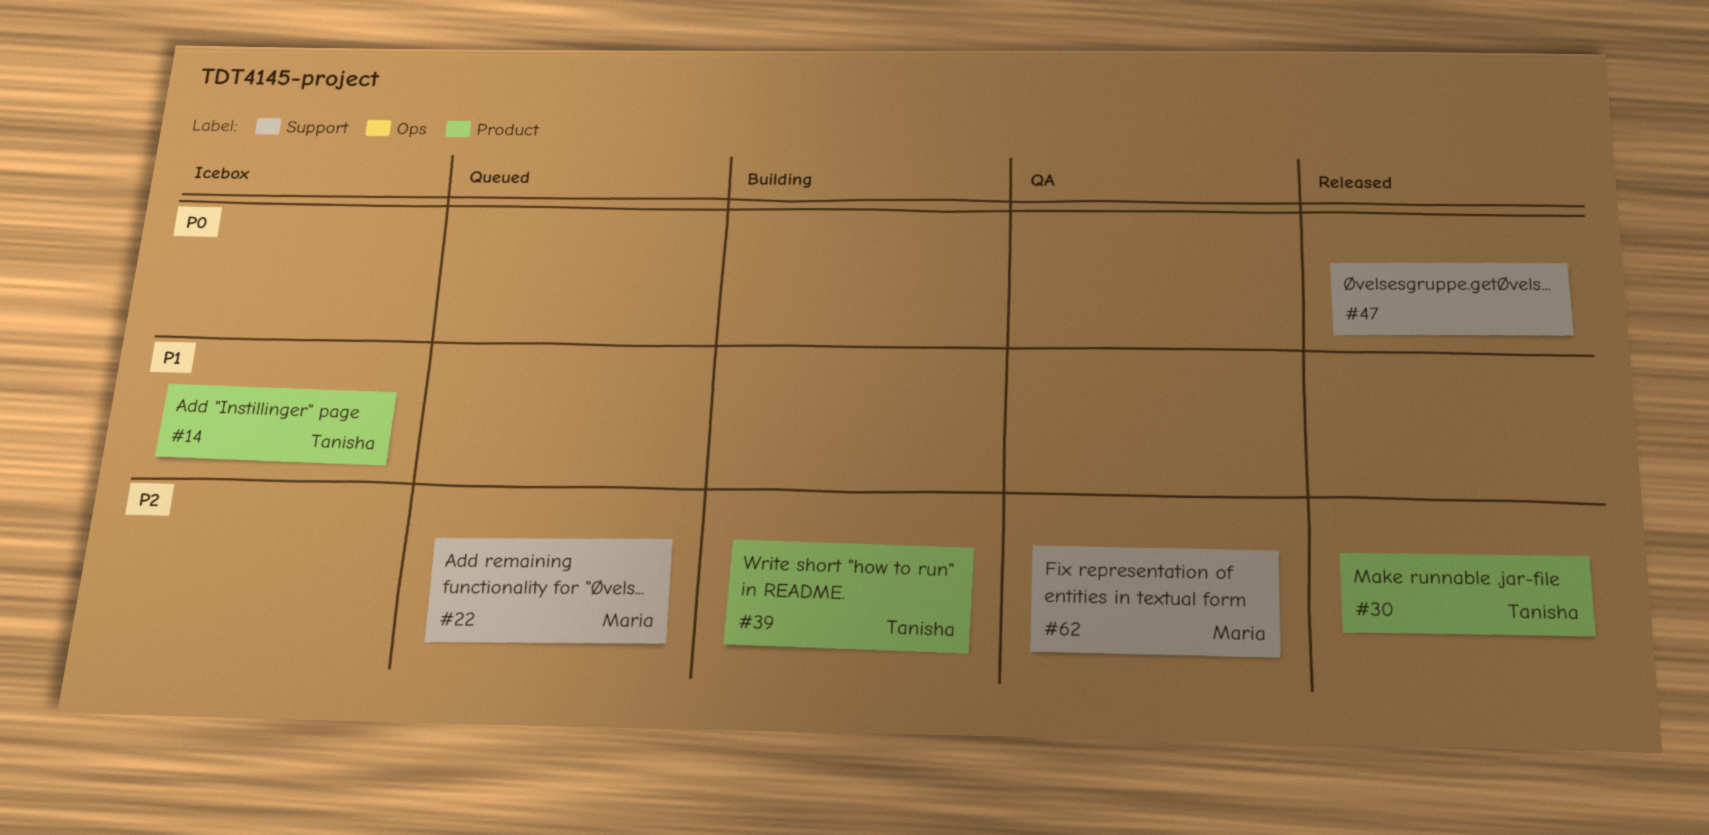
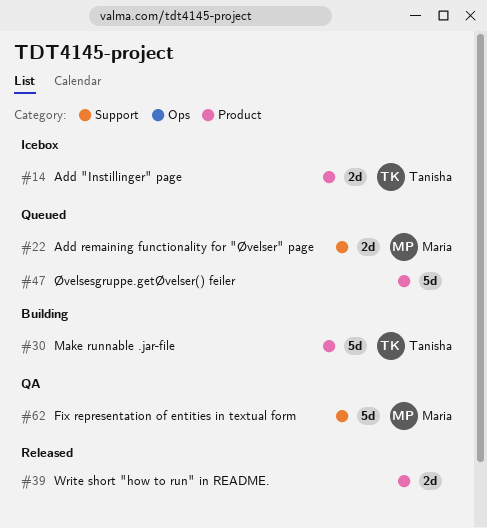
#30, status: Released -> Building
#39, status: Building -> Released
#39, owner: Tanisha -> none
#47, status: Released -> Queued
#47, label: Support -> Product

